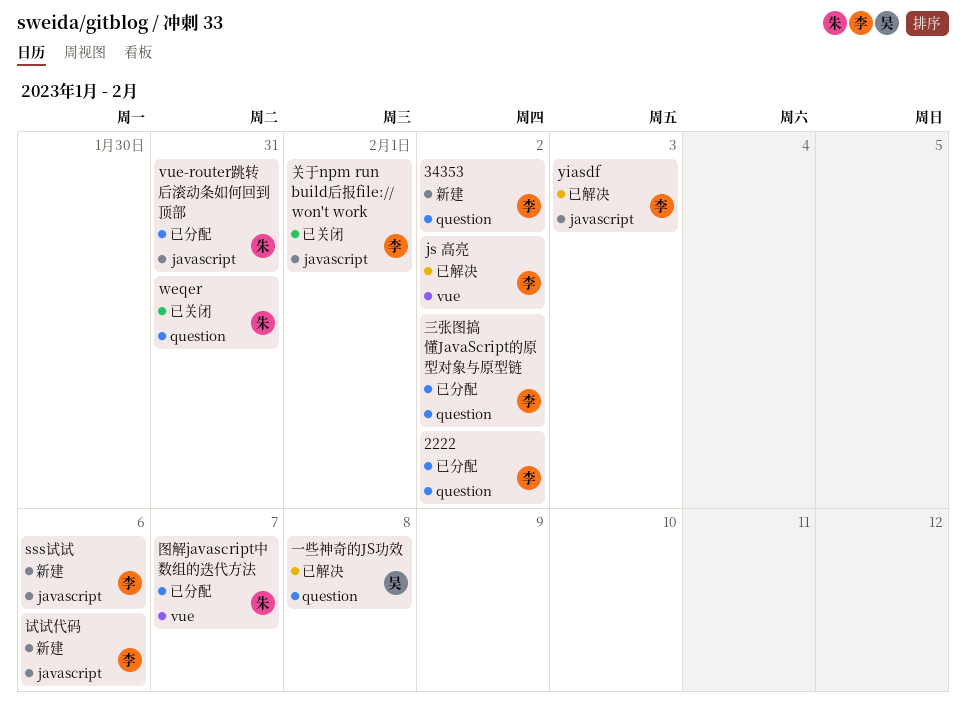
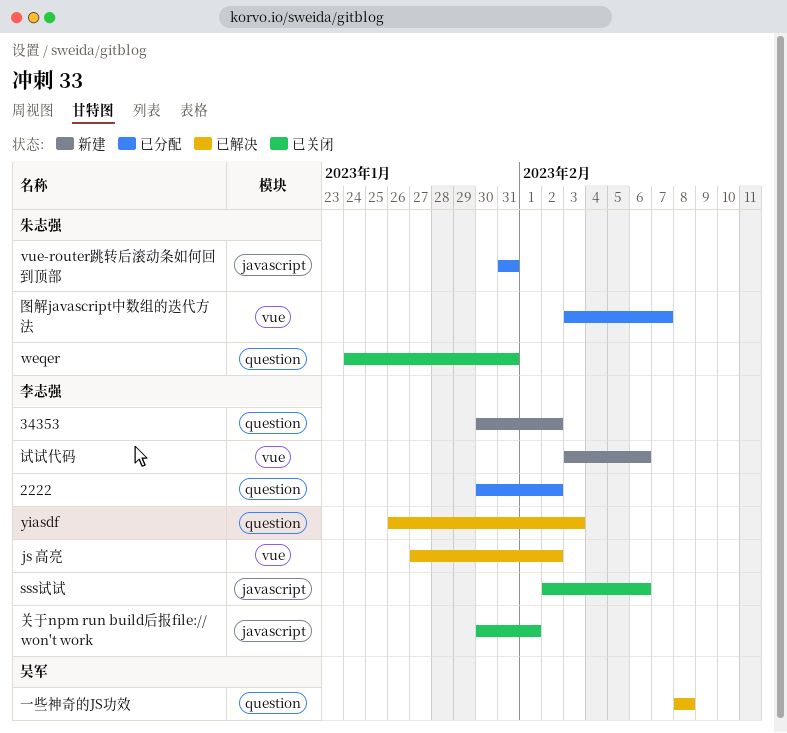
sss试试, status: 新建 -> 已关闭
yiasdf, label: javascript -> question
三张图搞懂JavaScript的原型对象与原型链: present -> none
试试代码, label: javascript -> vue

